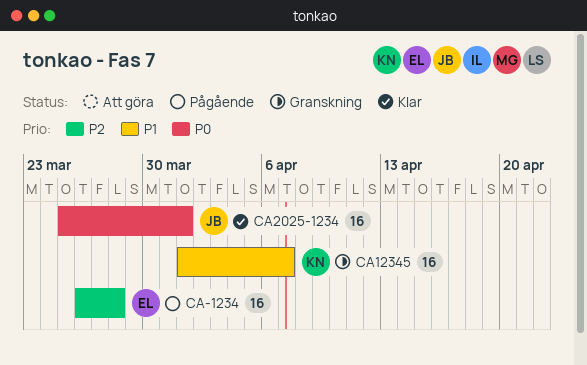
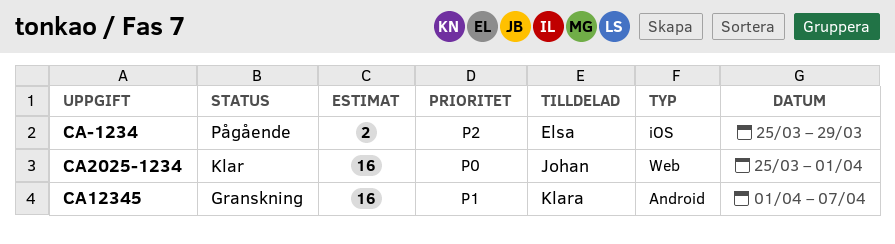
CA-1234, estimate: 16 -> 2
CA-1234, start: Mar 26 -> Mar 25
CA-1234, due: Mar 28 -> Mar 29

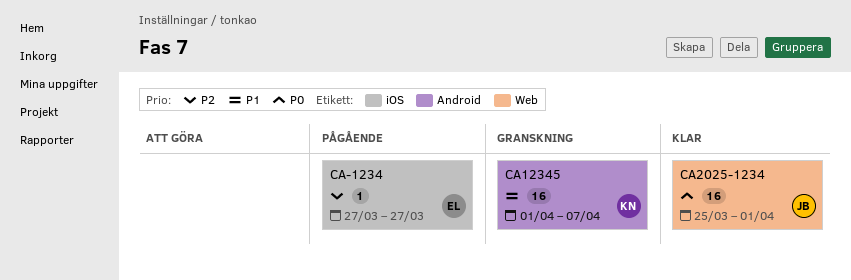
CA-1234, estimate: 2 -> 1
CA-1234, start: Mar 25 -> Mar 27
CA-1234, due: Mar 29 -> Mar 27

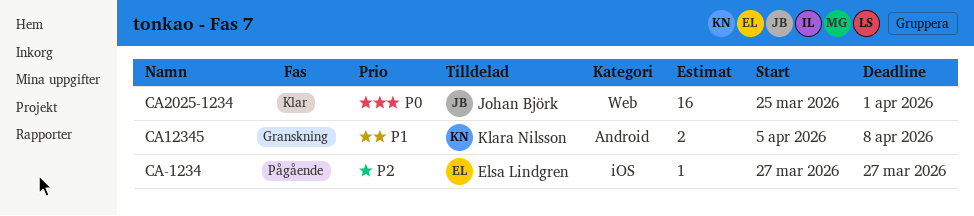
CA12345, estimate: 16 -> 2
CA12345, start: Apr 1 -> Apr 5
CA12345, due: Apr 7 -> Apr 8

